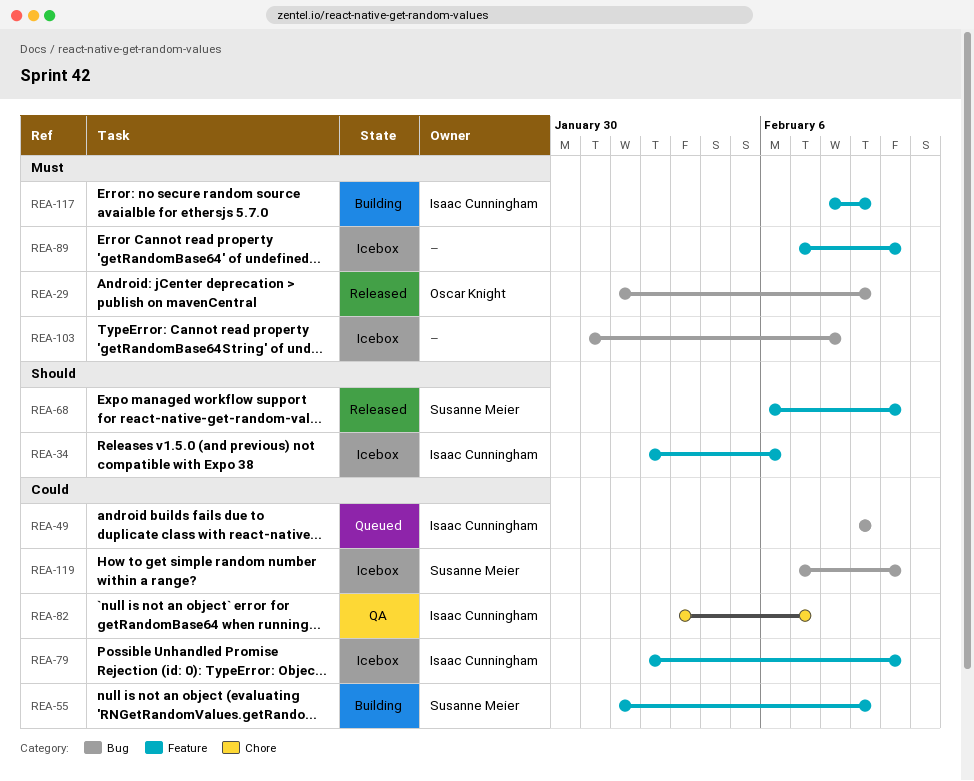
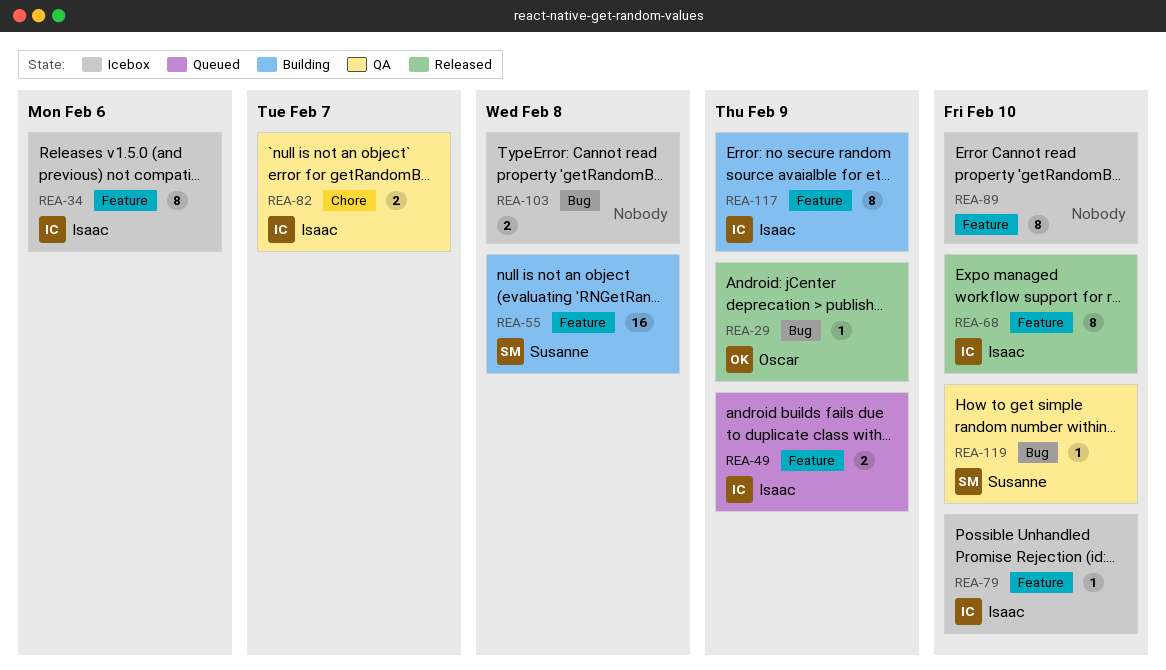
REA-49, label: Bug -> Feature
REA-55, due: Feb 9 -> Feb 8
REA-68, owner: Susanne Meier -> Isaac Cunningham
REA-119, status: Icebox -> QA

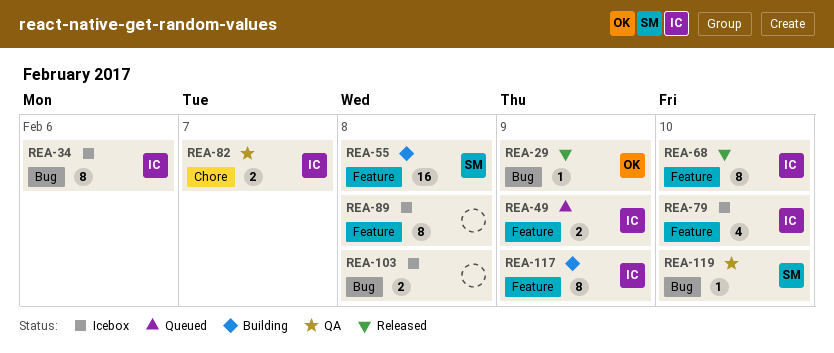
REA-34, label: Feature -> Bug
REA-79, estimate: 1 -> 4
REA-89, due: Feb 10 -> Feb 8

